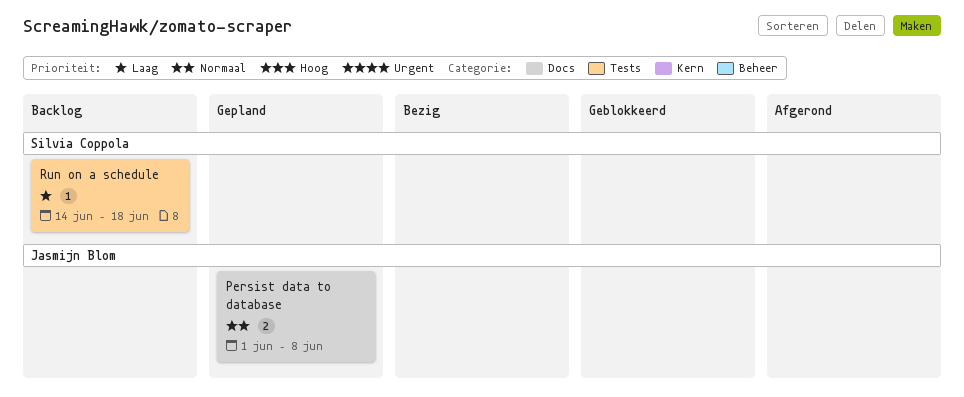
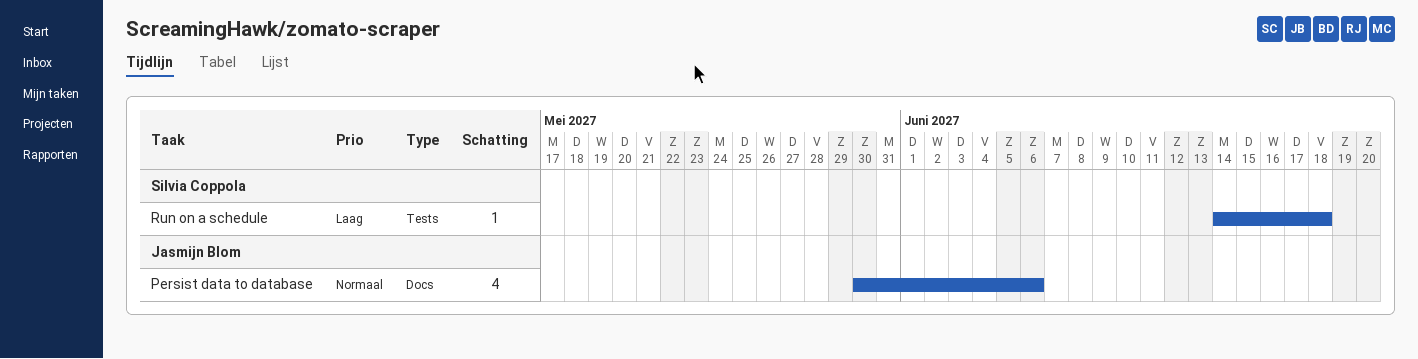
Persist data to database, estimate: 2 -> 4
Persist data to database, start: Jun 1 -> May 30
Persist data to database, due: Jun 8 -> Jun 6

